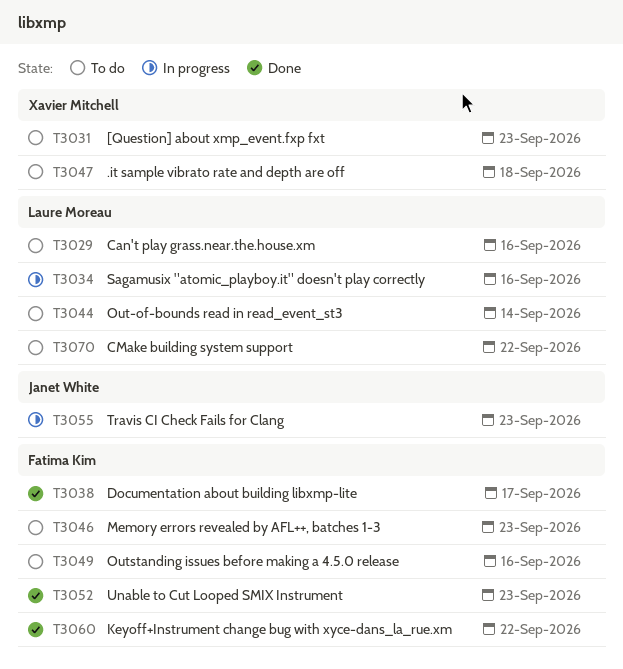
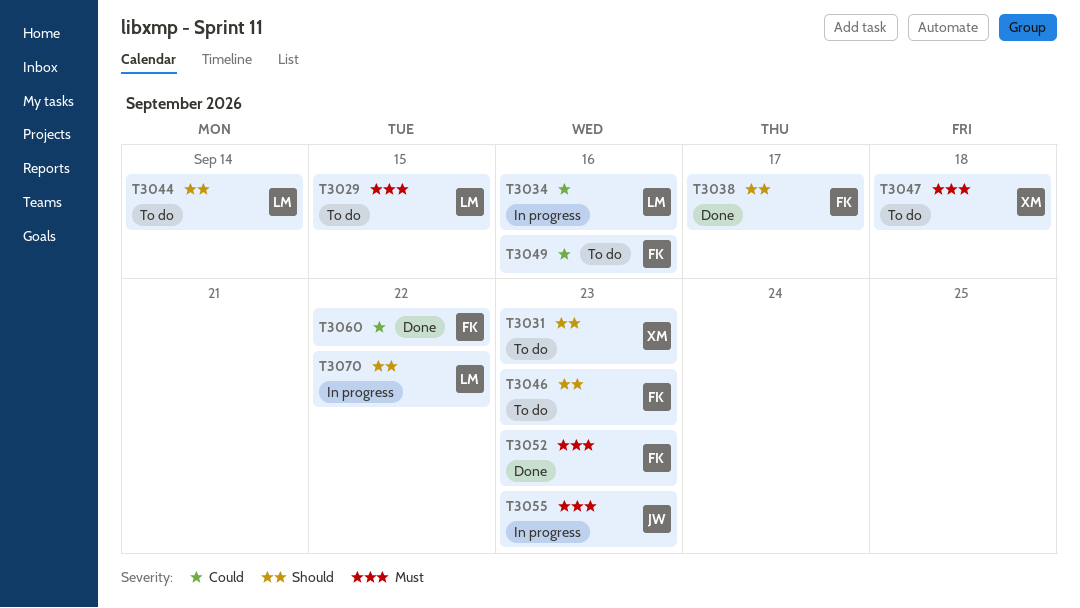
T3029, due: Sep 16 -> Sep 15
T3070, status: To do -> In progress

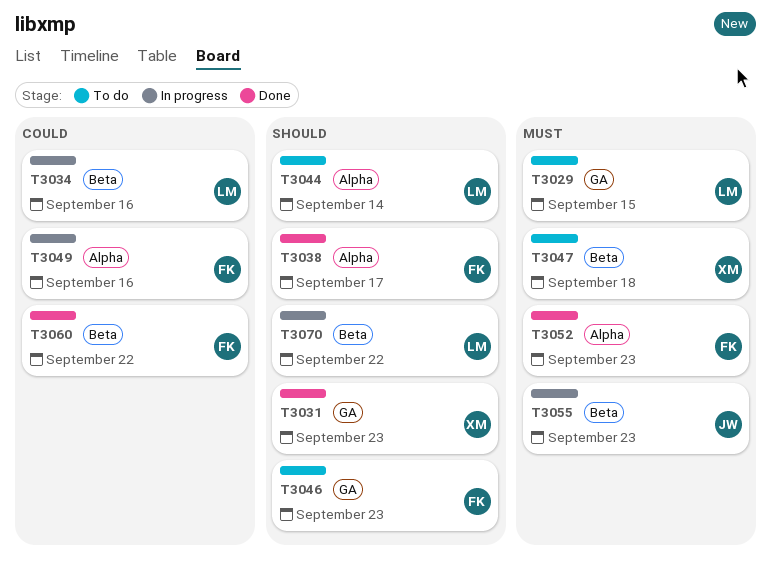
T3031, status: To do -> Done
T3049, status: To do -> In progress

